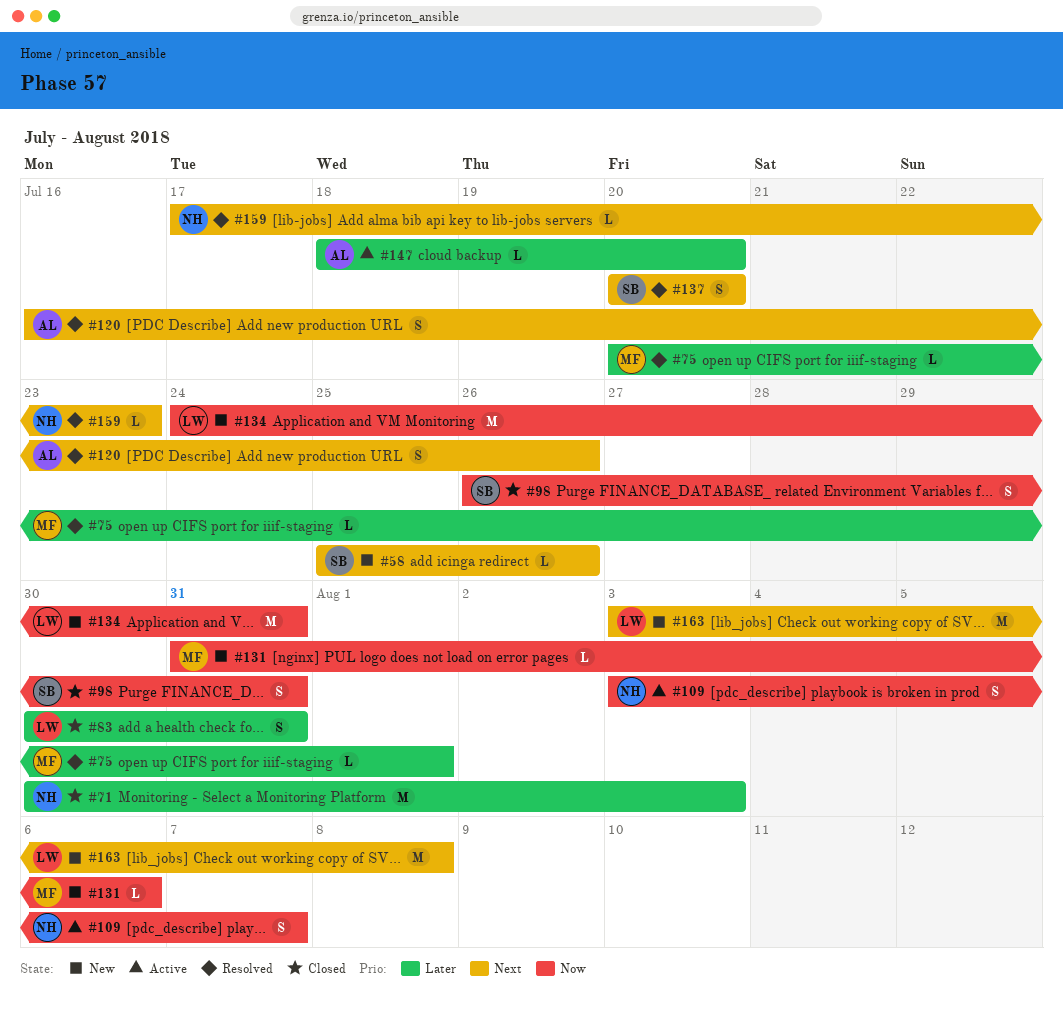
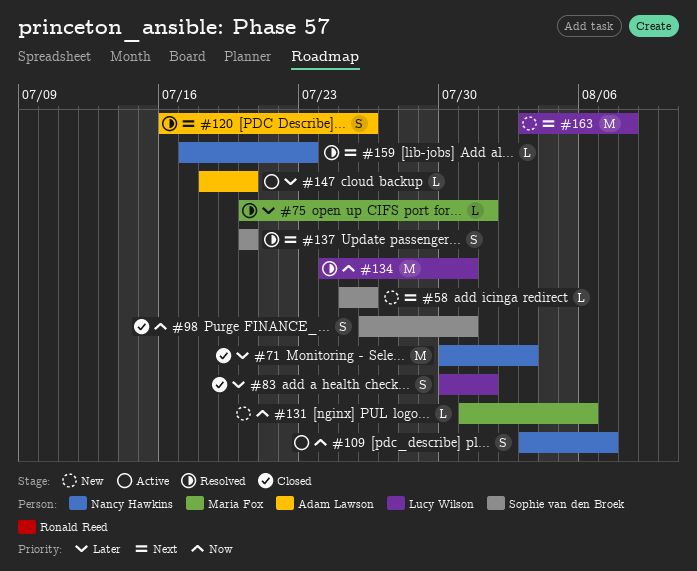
#83, due: Jul 31 -> Aug 1
#134, status: New -> Resolved

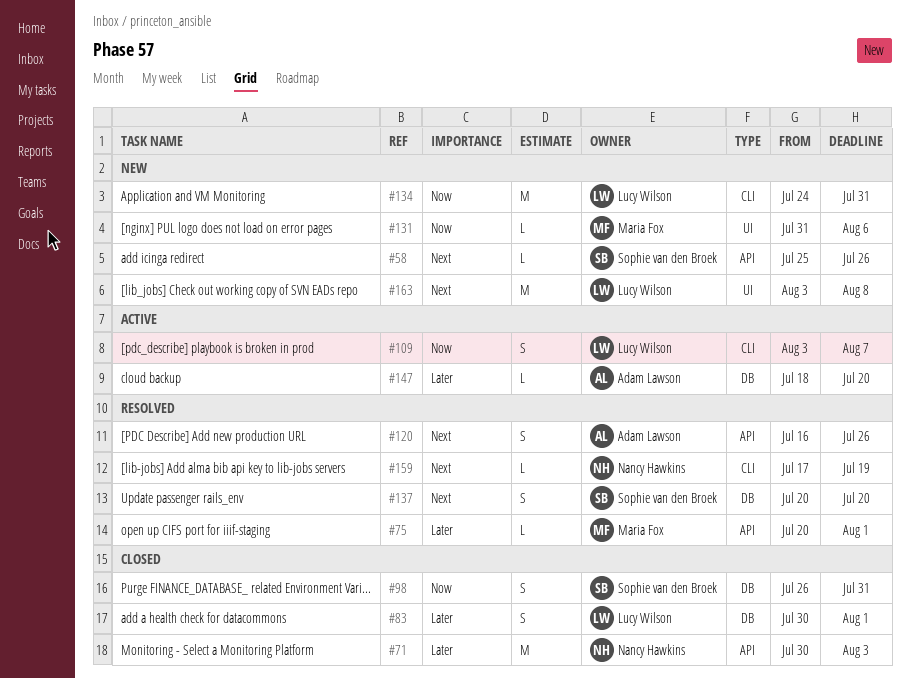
#109, owner: Nancy Hawkins -> Lucy Wilson
#134, status: Resolved -> New
#159, due: Jul 23 -> Jul 19

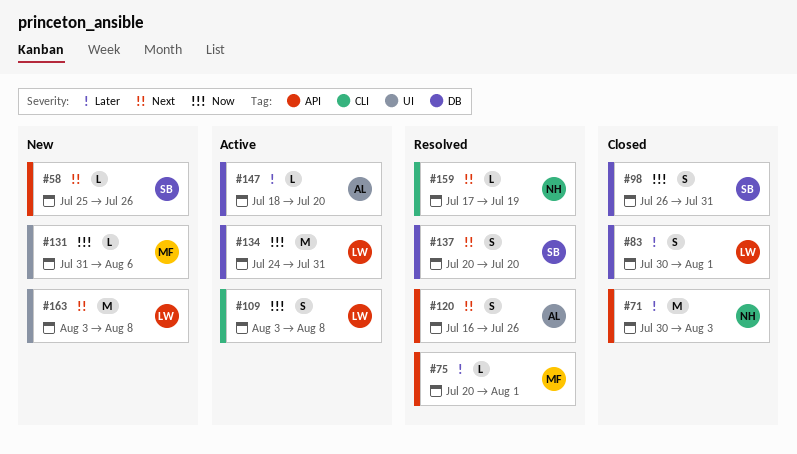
#109, due: Aug 7 -> Aug 8
#134, status: New -> Active
#134, label: CLI -> DB

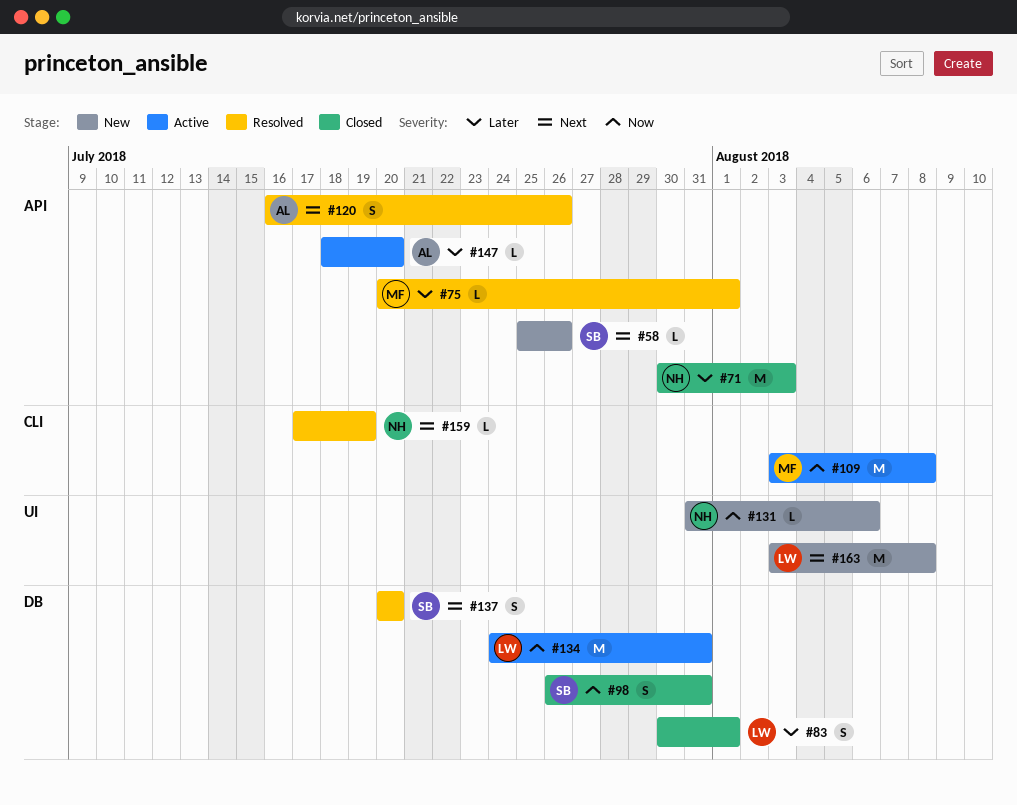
#109, owner: LW -> MF
#109, estimate: S -> M
#131, owner: MF -> NH
#147, label: DB -> API

